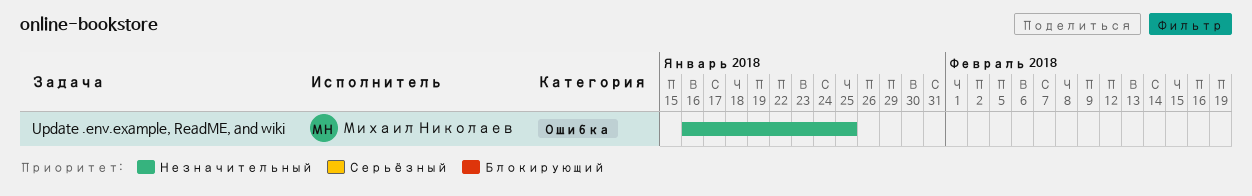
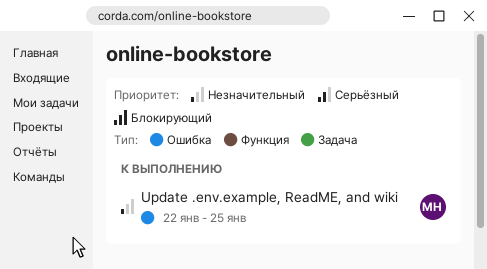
Update .env.example, ReadME, and wiki, start: Jan 16 -> Jan 22

